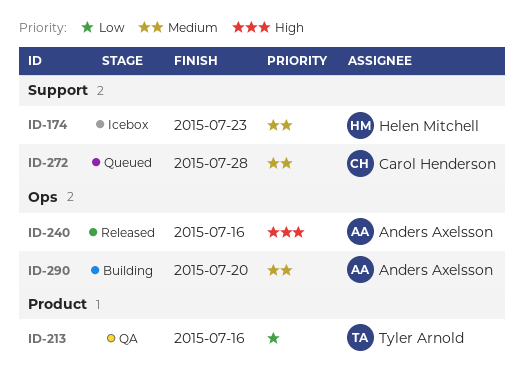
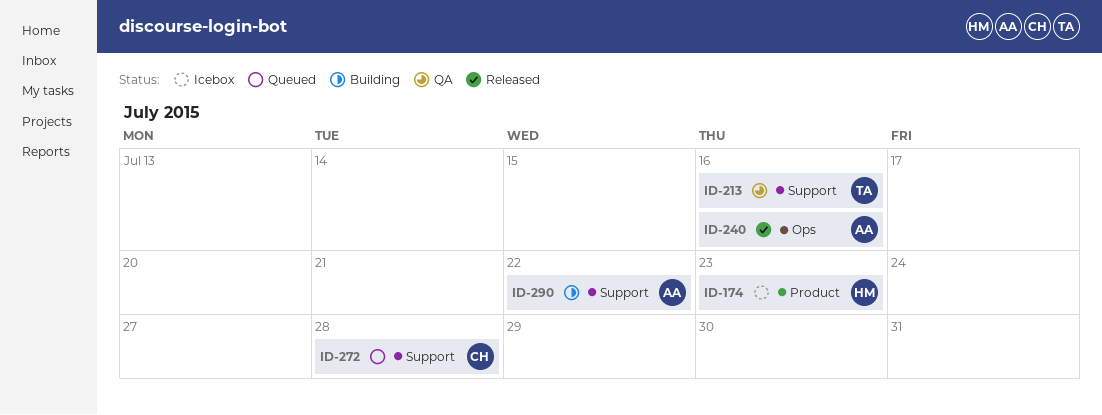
ID-174, label: Support -> Product
ID-213, label: Product -> Support
ID-290, label: Ops -> Support
ID-290, due: Jul 20 -> Jul 22

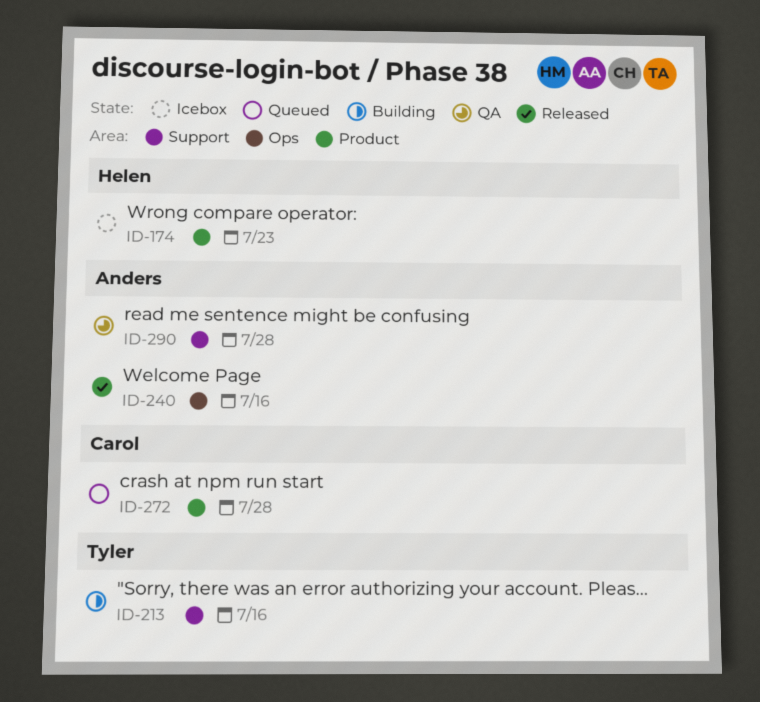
ID-213, status: QA -> Building
ID-272, label: Support -> Product
ID-290, status: Building -> QA
ID-290, due: Jul 22 -> Jul 28

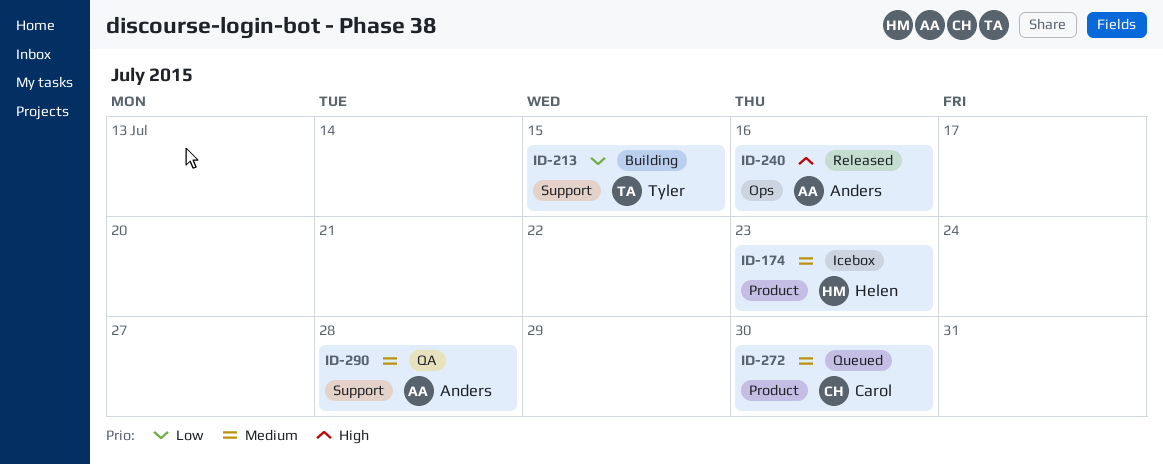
ID-213, due: Jul 16 -> Jul 15
ID-272, due: Jul 28 -> Jul 30

